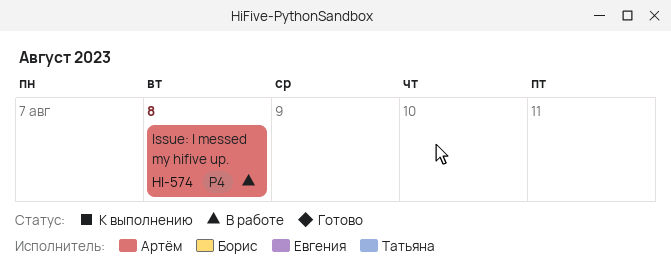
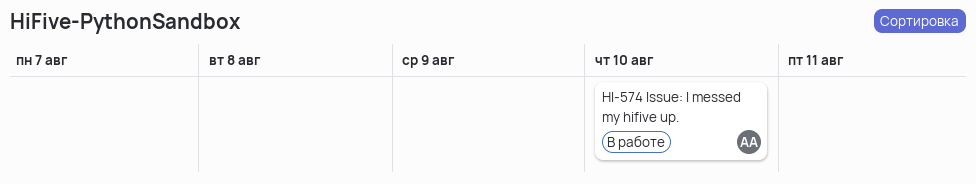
HI-574, due: Aug 8 -> Aug 10

